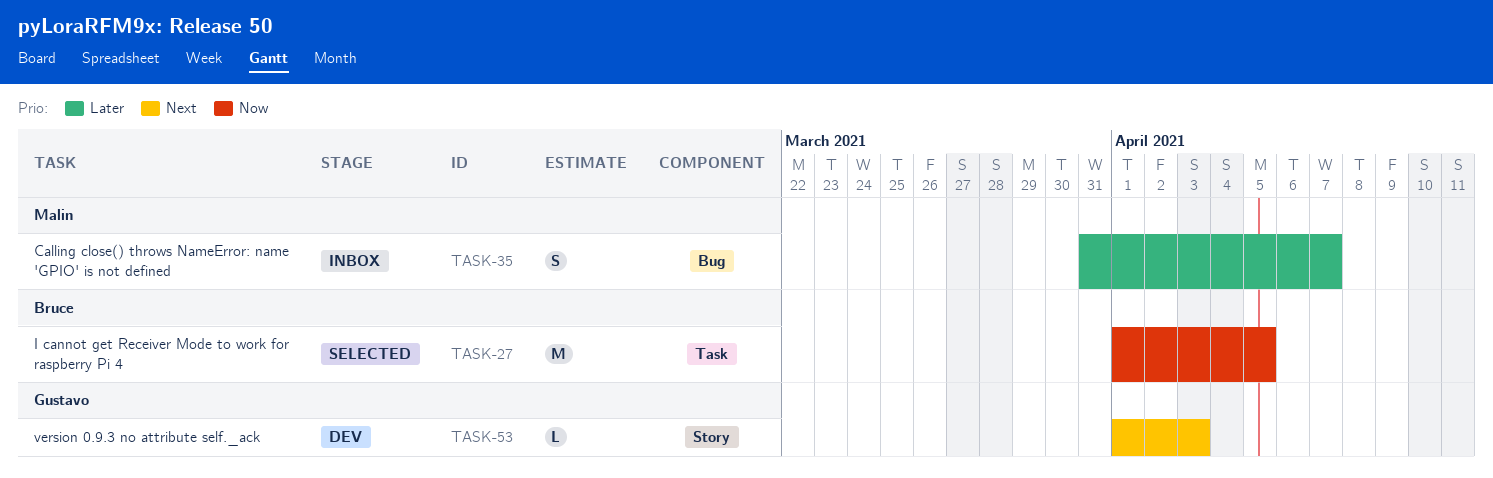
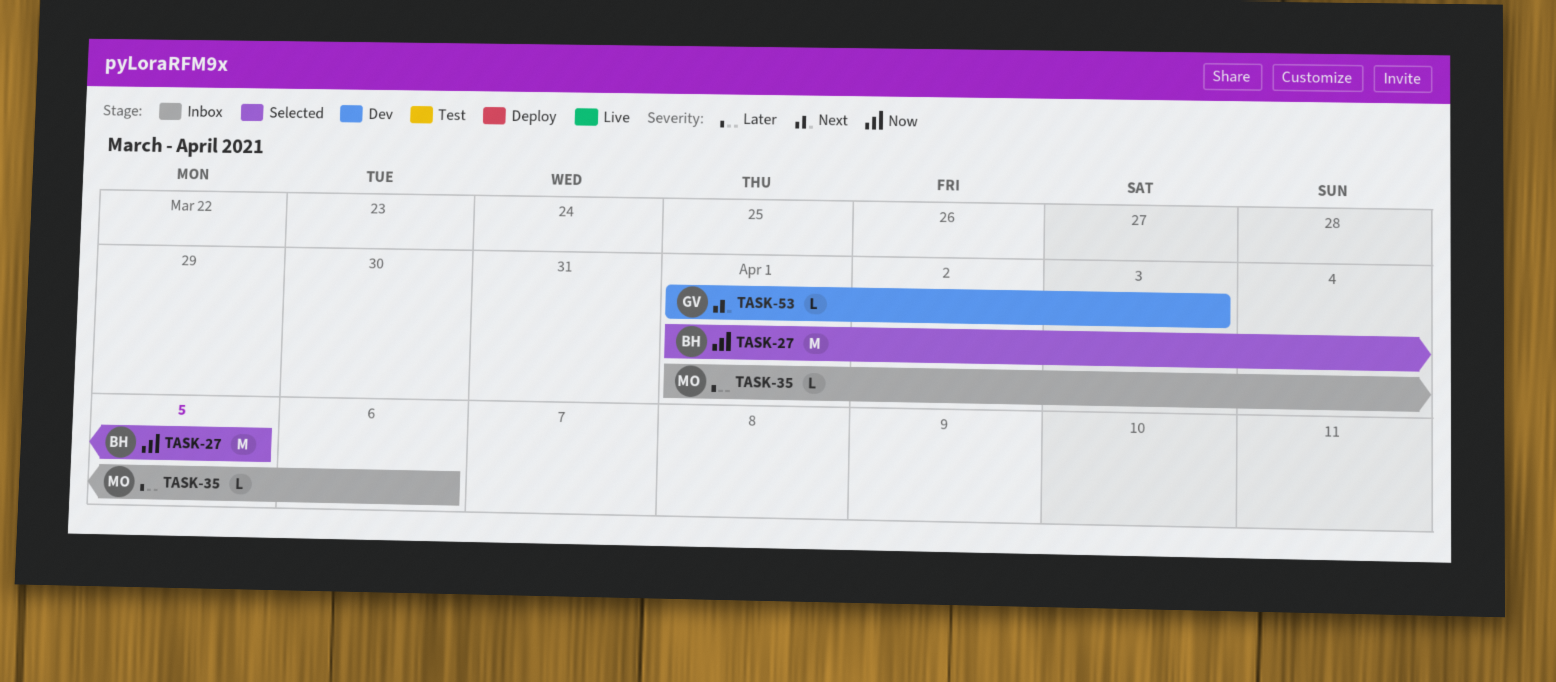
TASK-35, estimate: S -> L
TASK-35, start: Mar 31 -> Apr 1
TASK-35, due: Apr 7 -> Apr 6

